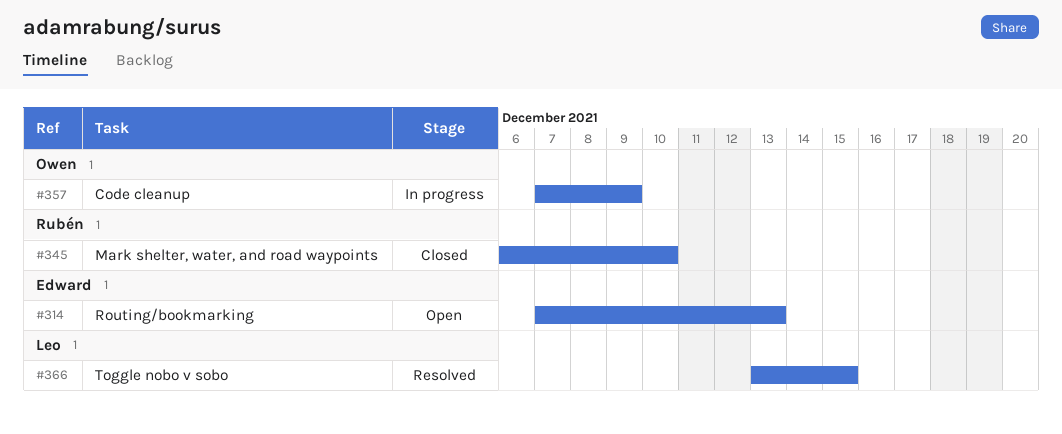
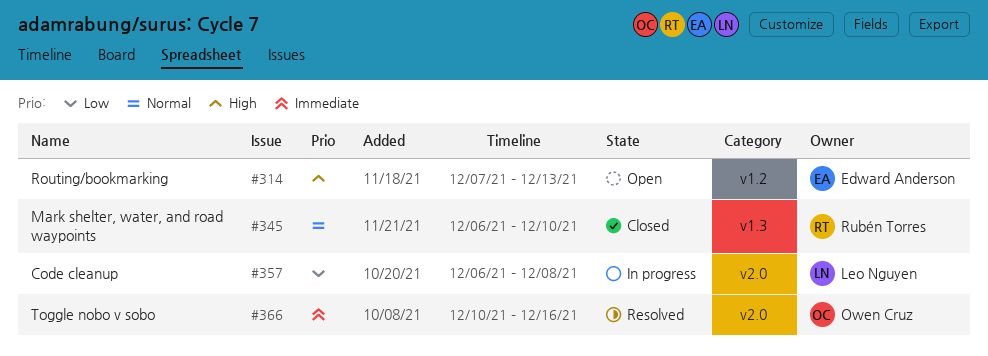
#357, owner: Owen Cruz -> Leo Nguyen
#357, start: Dec 7 -> Dec 6
#357, due: Dec 9 -> Dec 8
#366, owner: Leo Nguyen -> Owen Cruz
#366, start: Dec 13 -> Dec 10
#366, due: Dec 15 -> Dec 16

